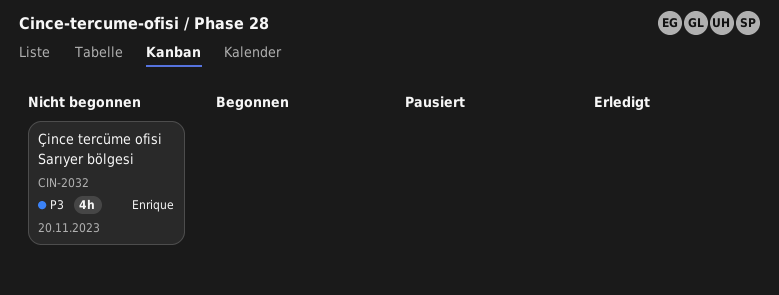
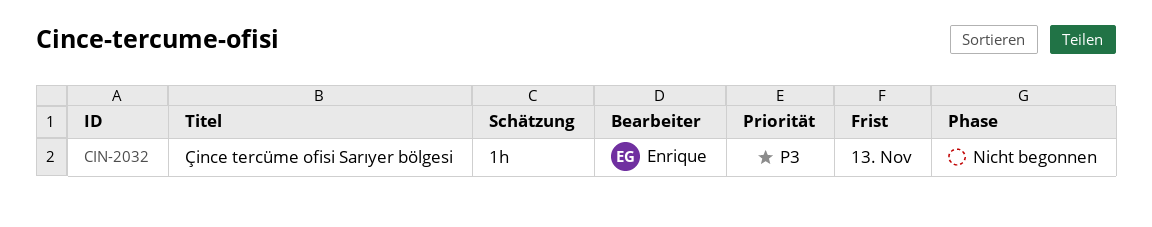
CIN-2032, estimate: 4h -> 1h
CIN-2032, due: Nov 20 -> Nov 13

